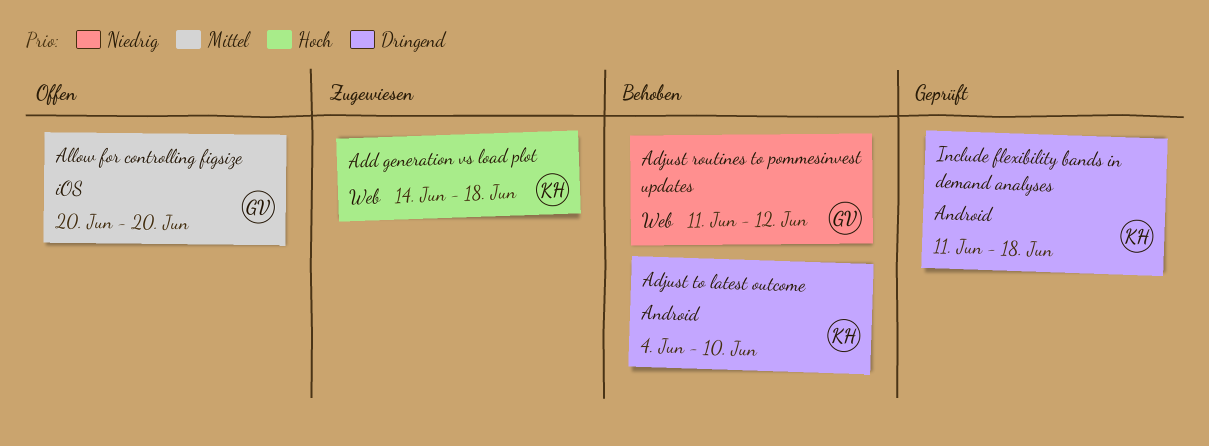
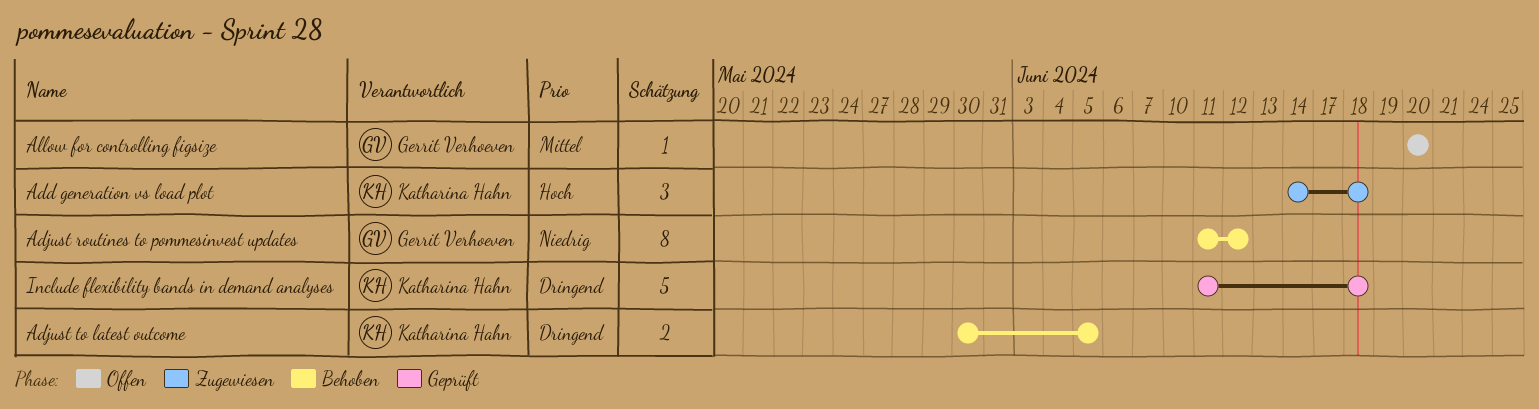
Adjust to latest outcome, start: Jun 4 -> May 30
Adjust to latest outcome, due: Jun 10 -> Jun 5

